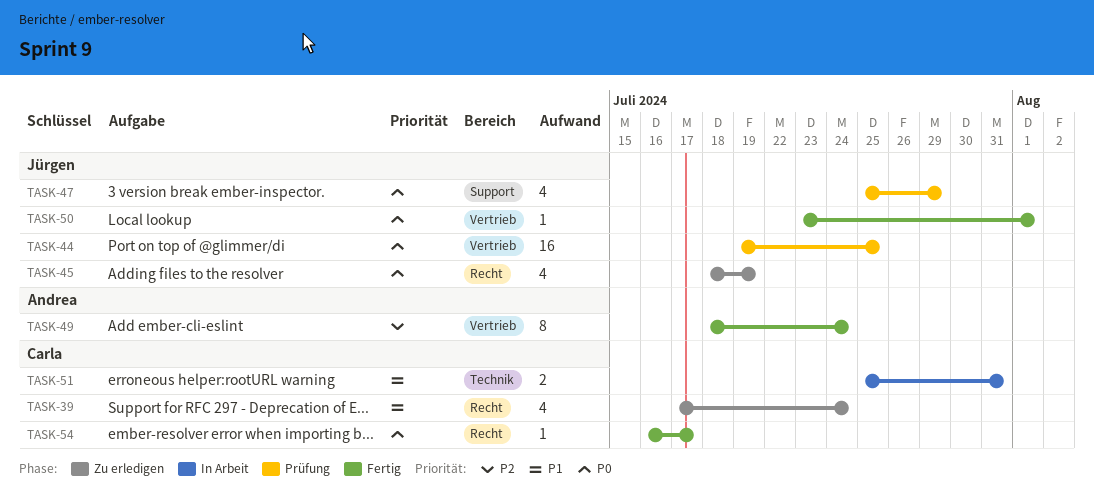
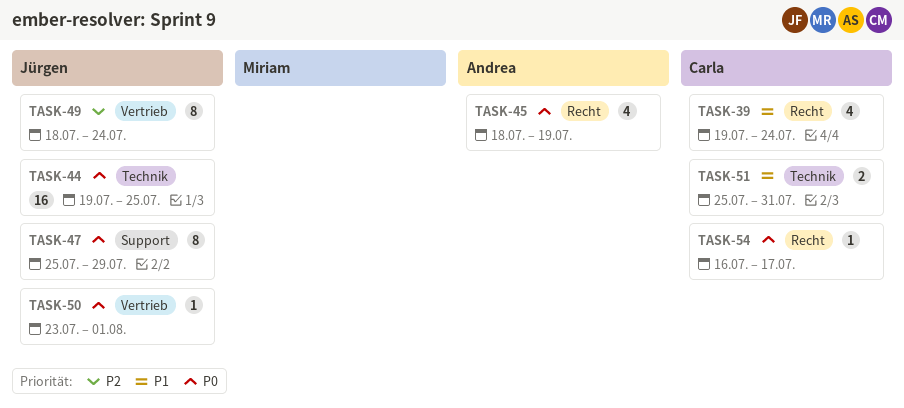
TASK-39, start: Jul 17 -> Jul 19
TASK-44, label: Vertrieb -> Technik
TASK-45, owner: Jürgen -> Andrea
TASK-47, estimate: 4 -> 8
TASK-49, owner: Andrea -> Jürgen

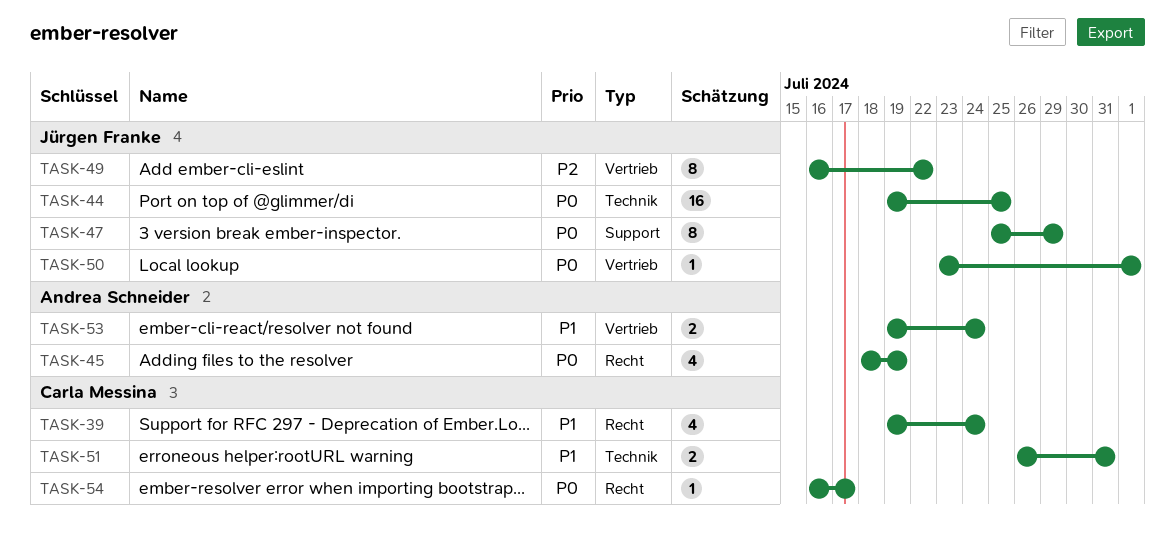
TASK-49, start: Jul 18 -> Jul 16
TASK-49, due: Jul 24 -> Jul 22
TASK-51, start: Jul 25 -> Jul 26
TASK-53: none -> present

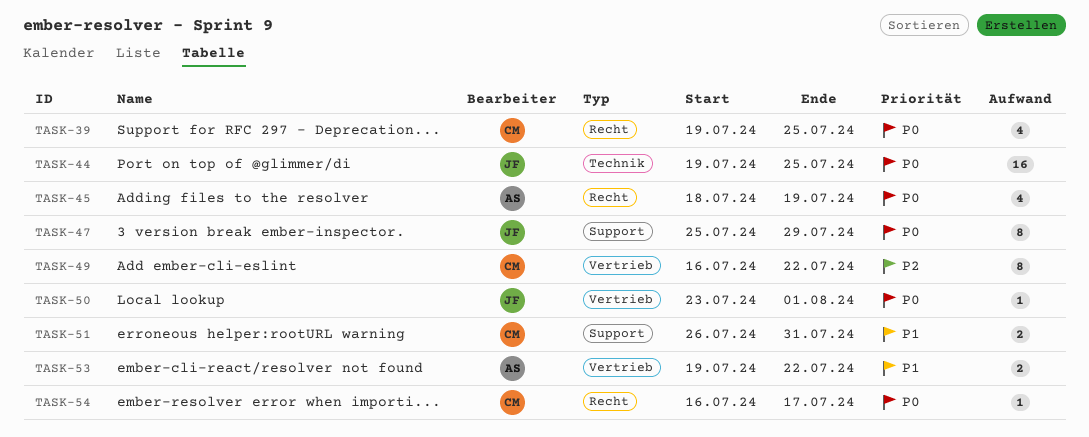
TASK-39, priority: P1 -> P0
TASK-39, due: Jul 24 -> Jul 25
TASK-49, owner: Jürgen Franke -> Carla Messina
TASK-51, label: Technik -> Support
TASK-53, due: Jul 24 -> Jul 22

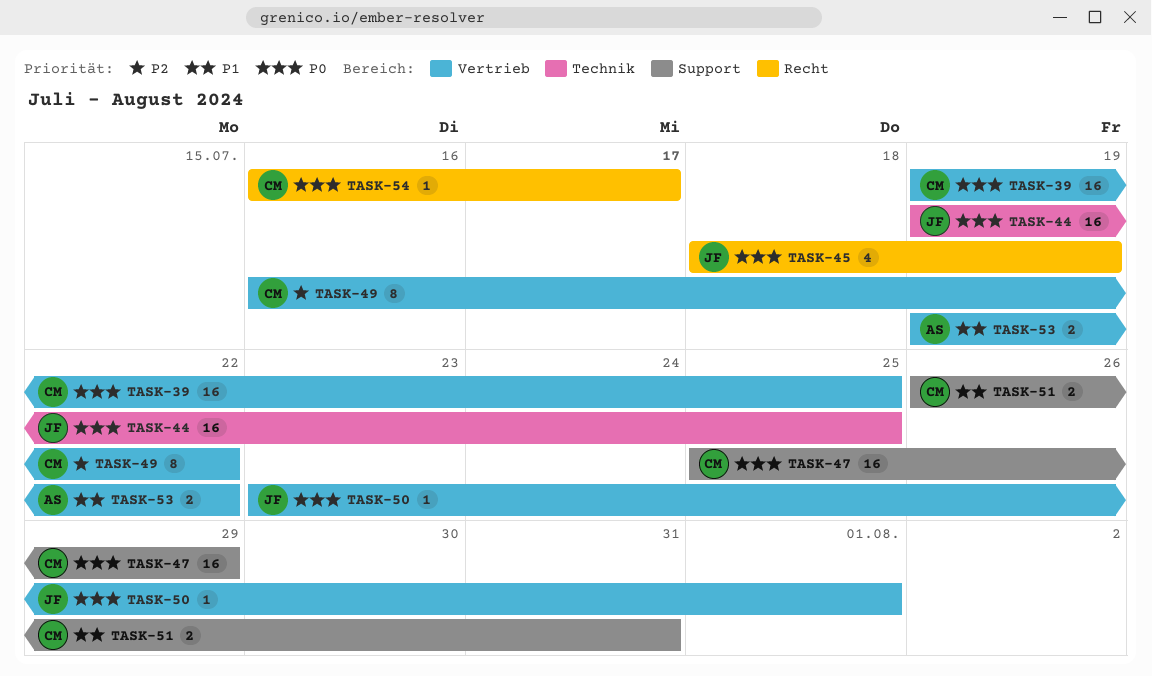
TASK-39, label: Recht -> Vertrieb
TASK-39, estimate: 4 -> 16
TASK-45, owner: AS -> JF
TASK-47, owner: JF -> CM
TASK-47, estimate: 8 -> 16

